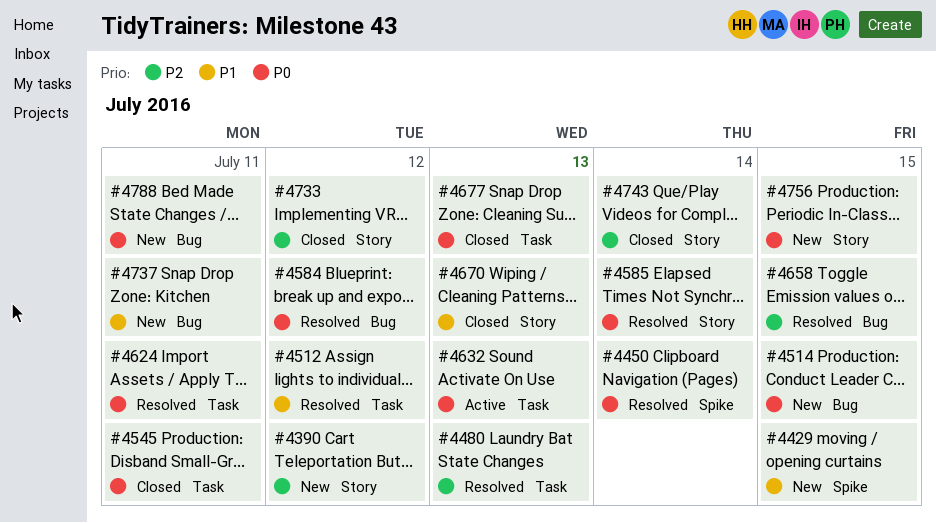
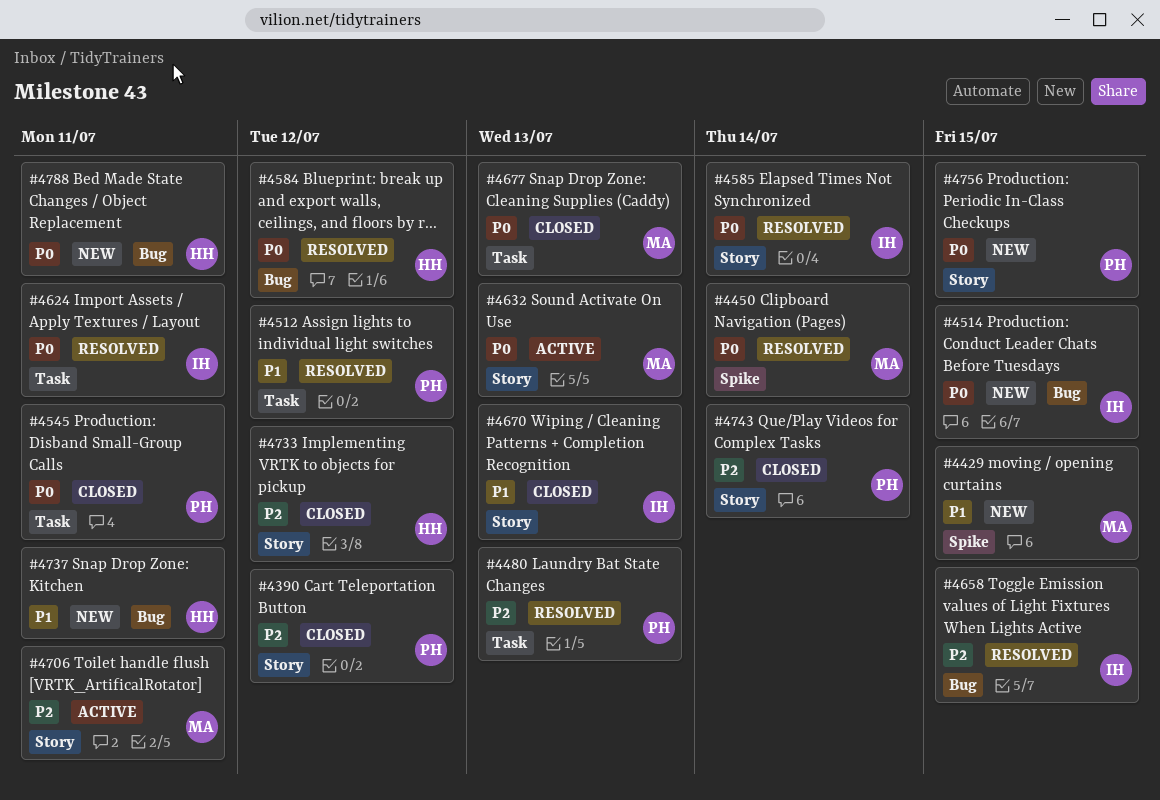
#4390, status: New -> Closed
#4632, label: Task -> Story
#4706: none -> present

